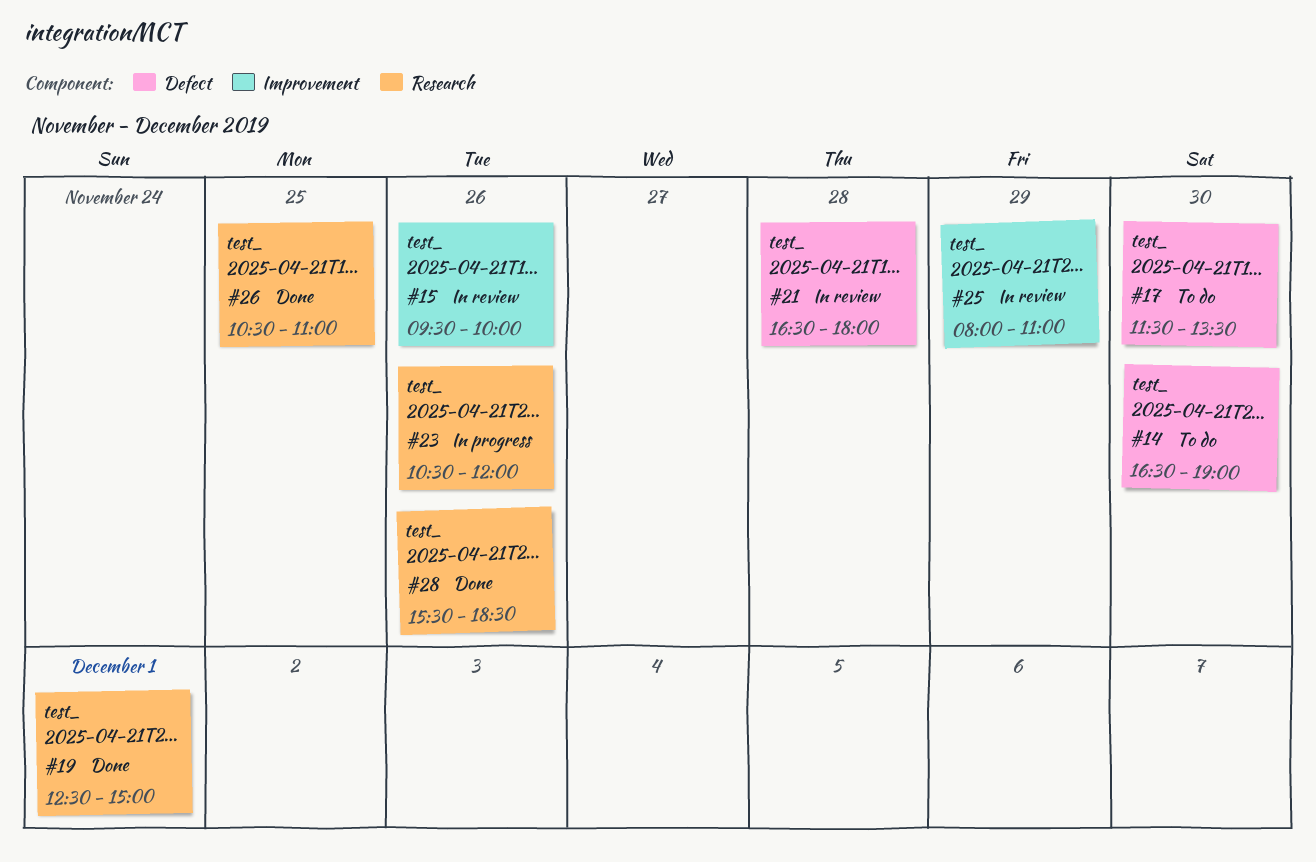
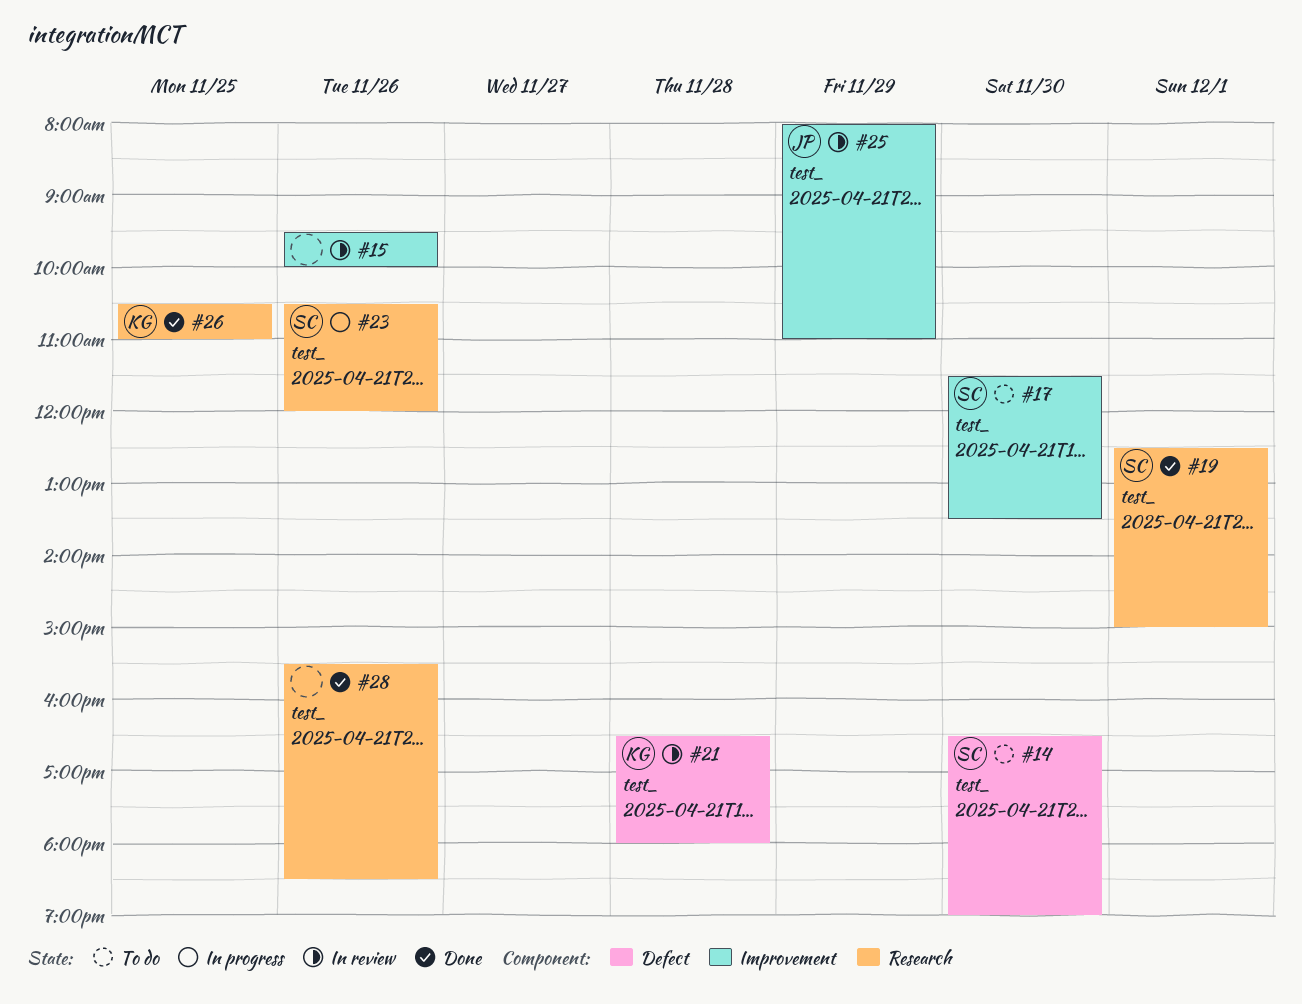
#17, label: Defect -> Improvement

